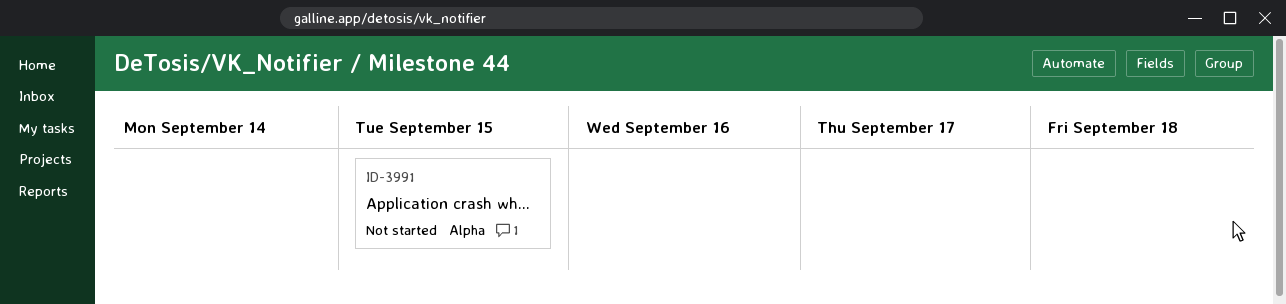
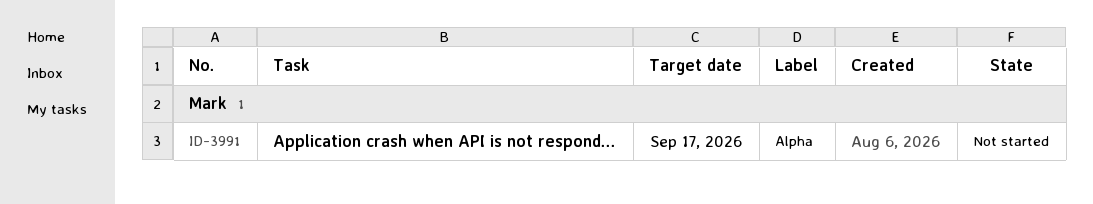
ID-3991, due: Sep 15 -> Sep 17

